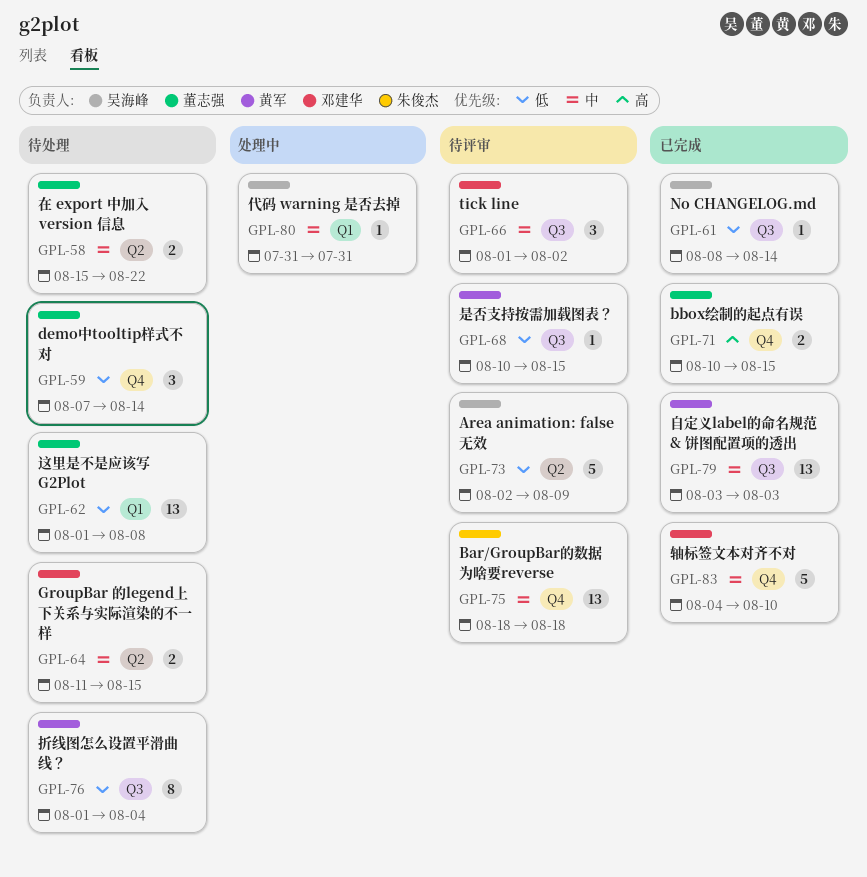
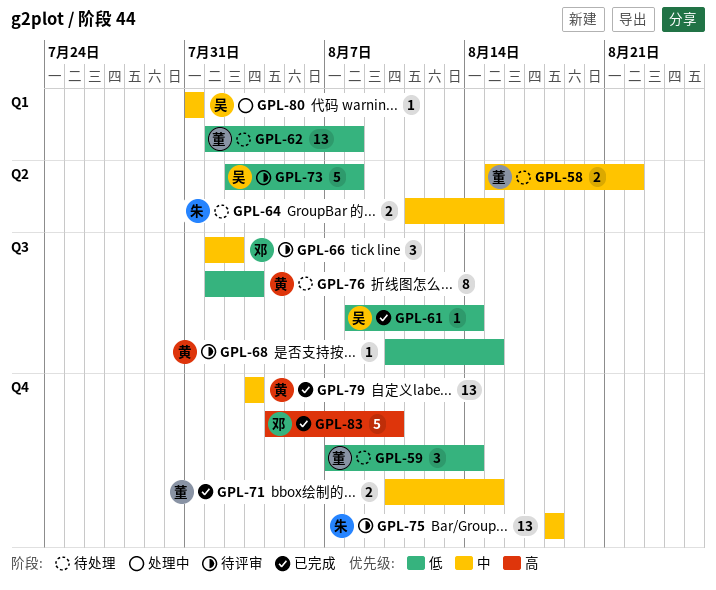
GPL-64, owner: 邓建华 -> 朱俊杰
GPL-71, priority: 高 -> 中
GPL-73, due: Aug 9 -> Aug 8
GPL-76, due: Aug 4 -> Aug 3
GPL-79, label: Q3 -> Q4
GPL-83, priority: 中 -> 高

